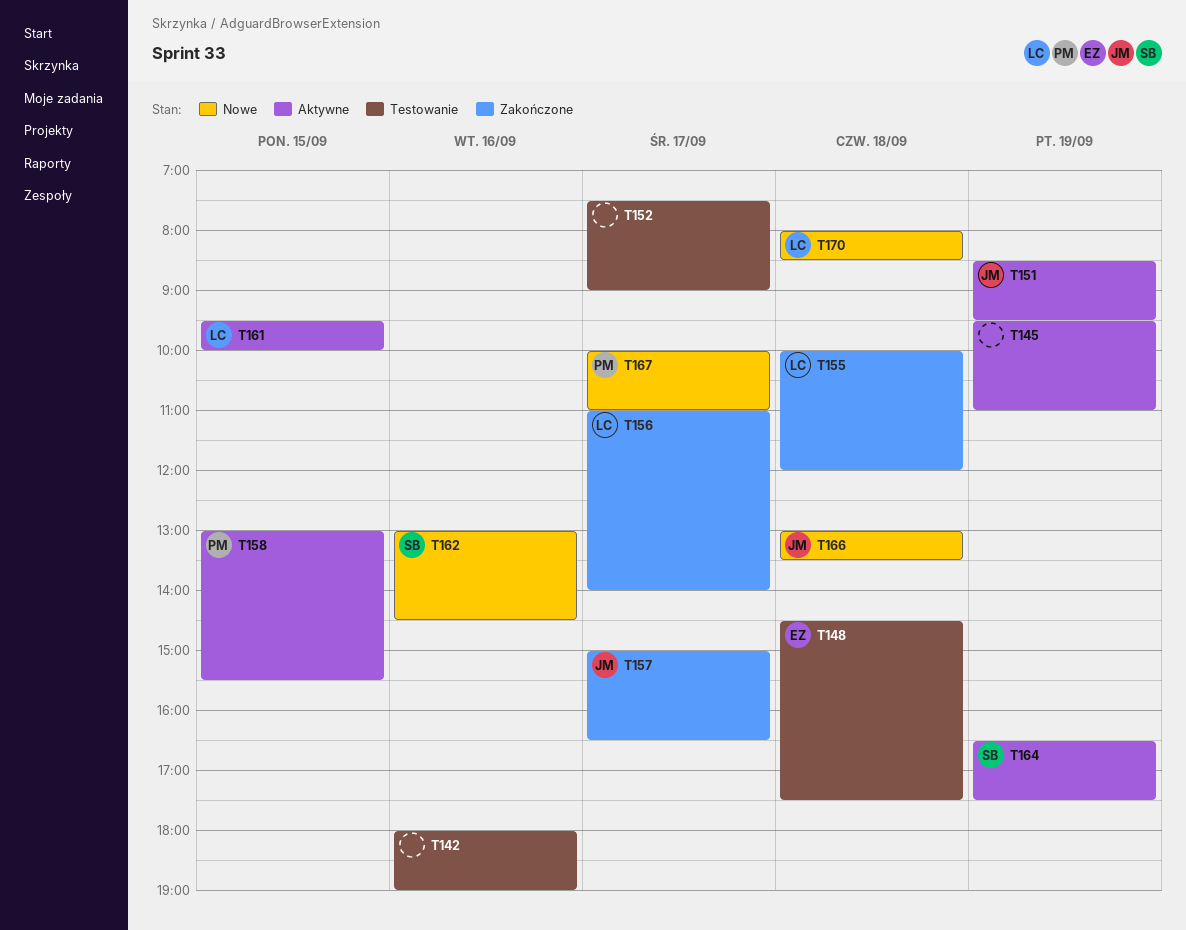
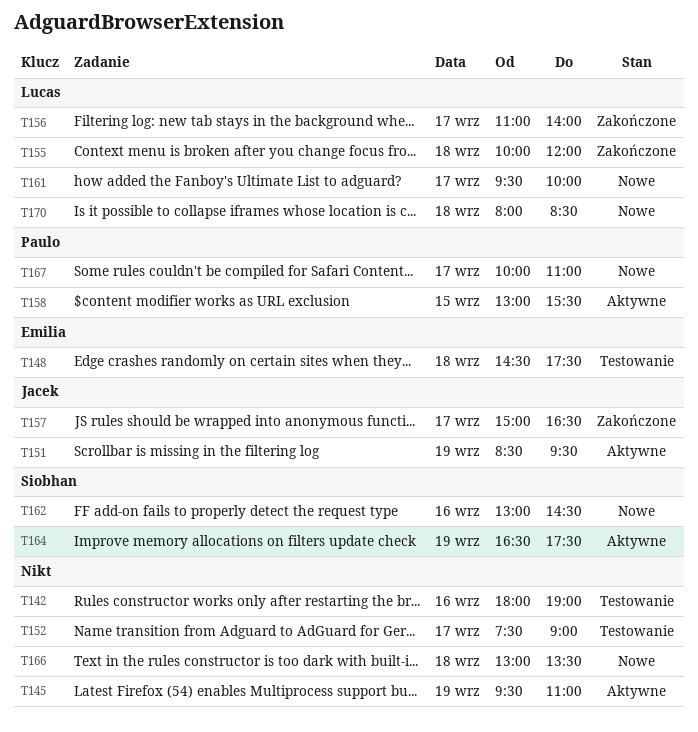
T161, status: Aktywne -> Nowe
T161, day: Sep 15 -> Sep 17
T166, owner: Jacek -> none

